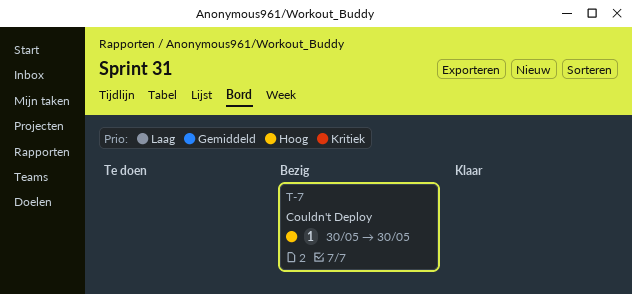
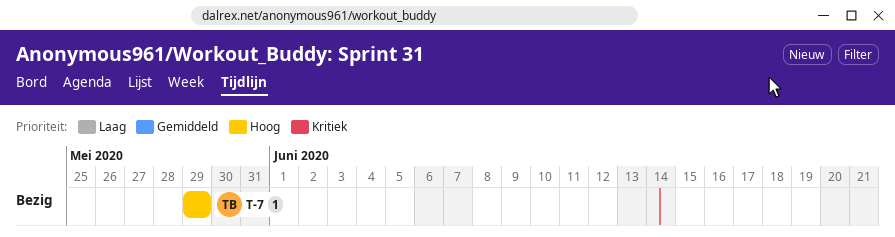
T-7, start: May 30 -> May 29
T-7, due: May 30 -> May 29

